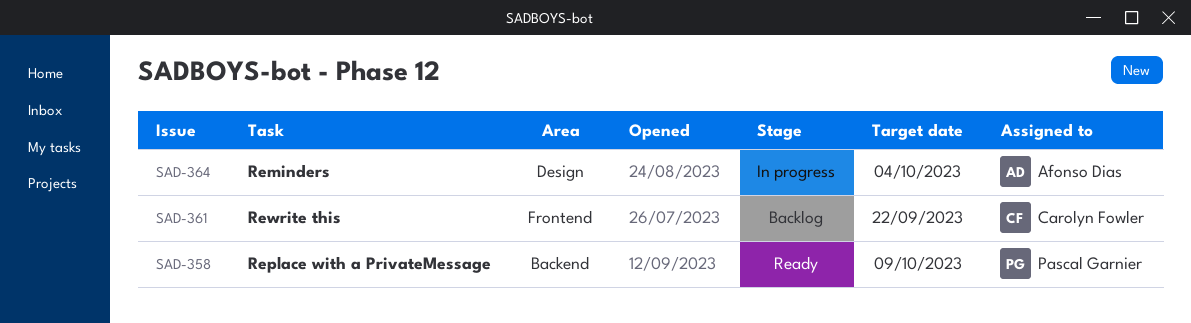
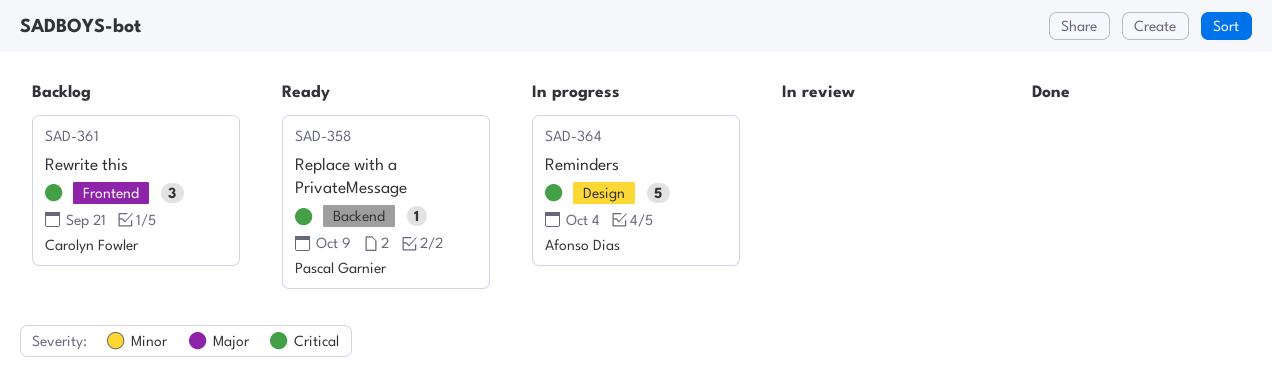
SAD-361, due: Sep 22 -> Sep 21

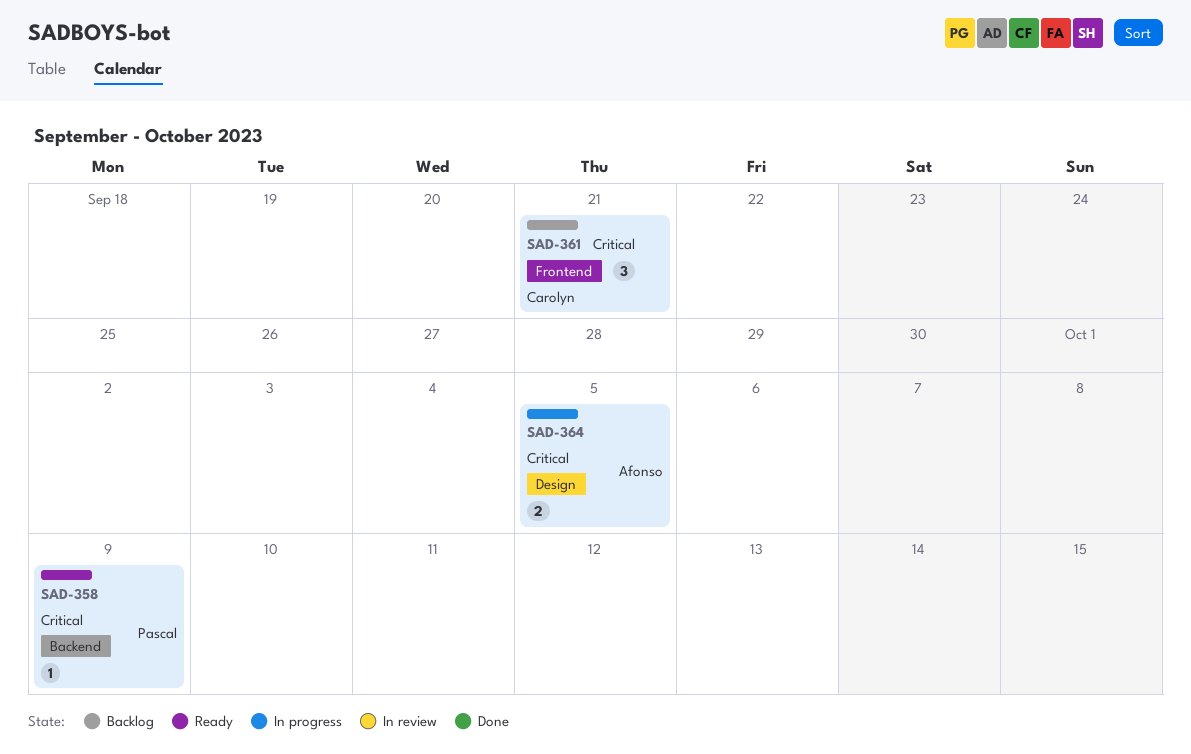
SAD-364, estimate: 5 -> 2
SAD-364, due: Oct 4 -> Oct 5

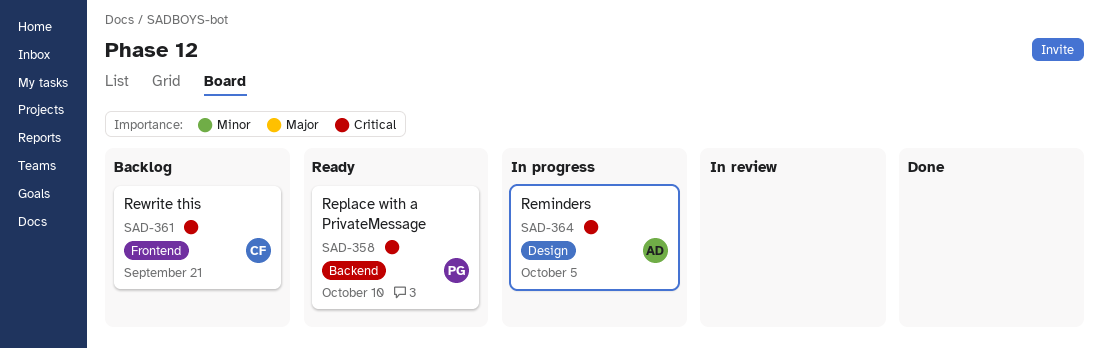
SAD-358, due: Oct 9 -> Oct 10

